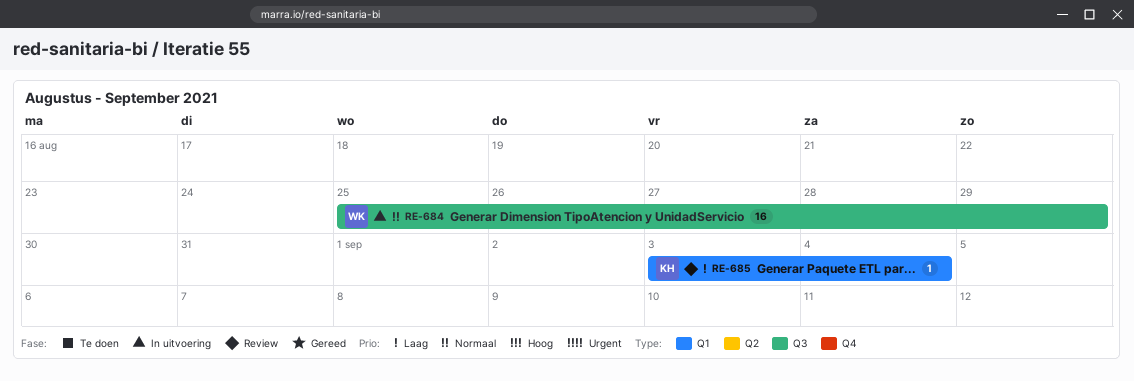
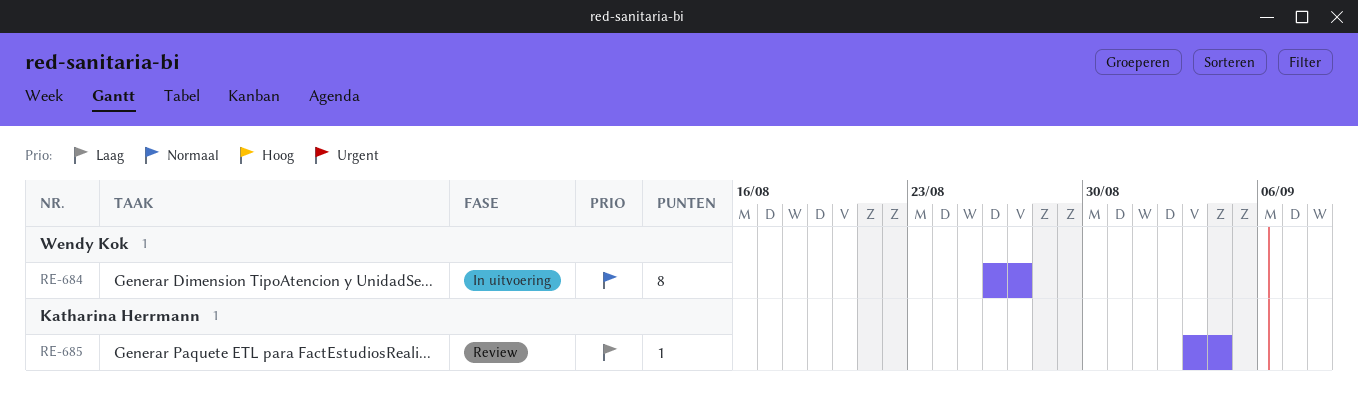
RE-684, estimate: 16 -> 8
RE-684, start: Aug 25 -> Aug 26
RE-684, due: Aug 29 -> Aug 27

